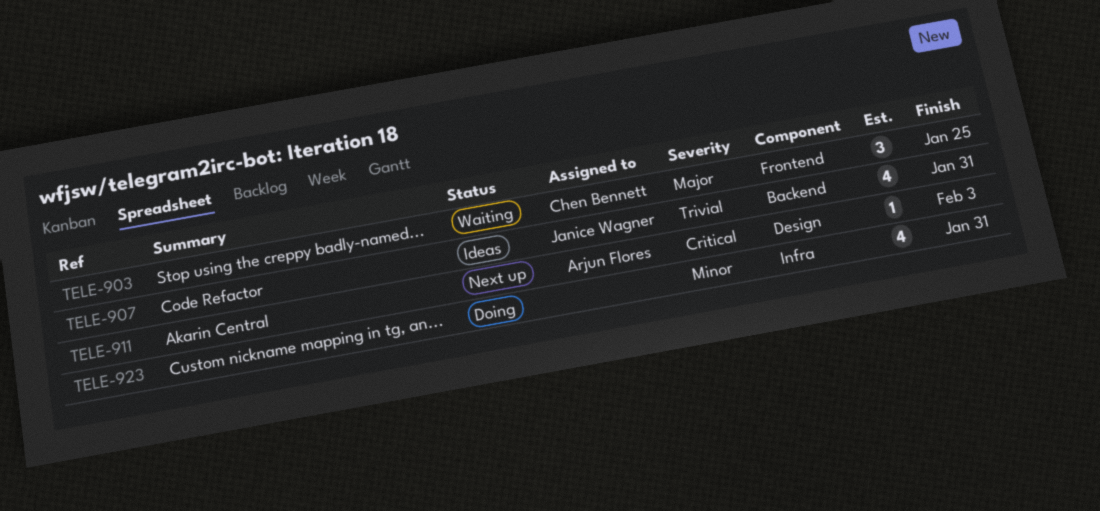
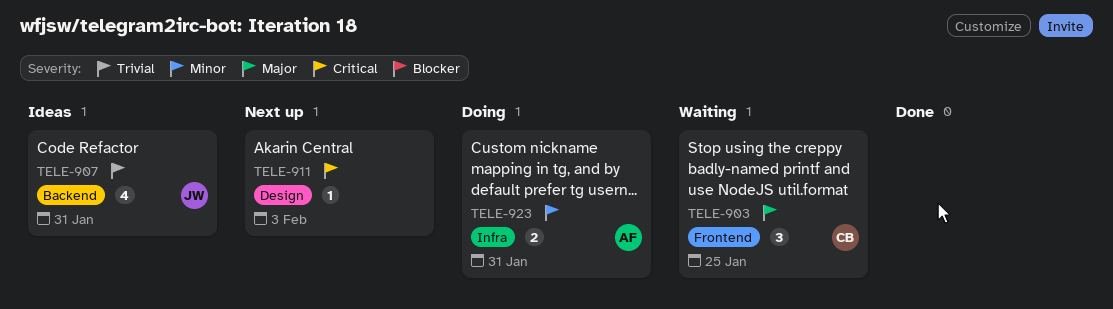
TELE-911, owner: Arjun Flores -> none
TELE-923, owner: none -> Arjun Flores
TELE-923, estimate: 4 -> 2

